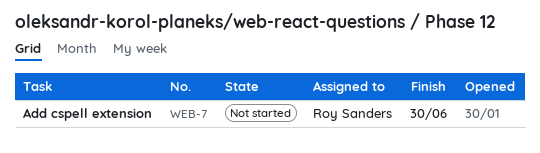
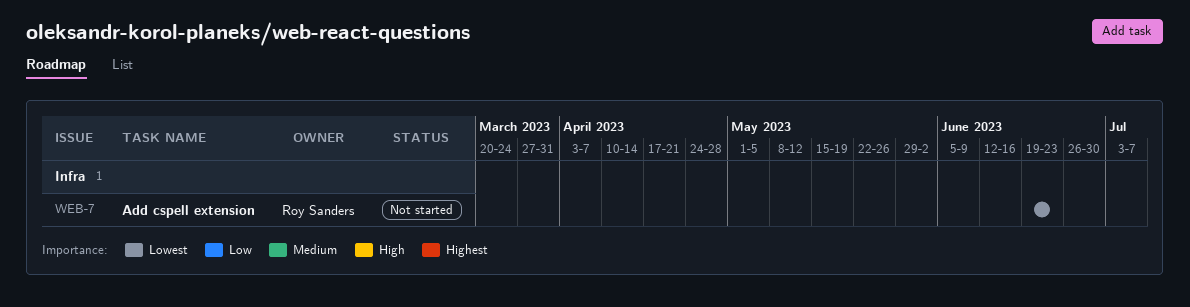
WEB-7, due: Jun 30 -> Jun 23

